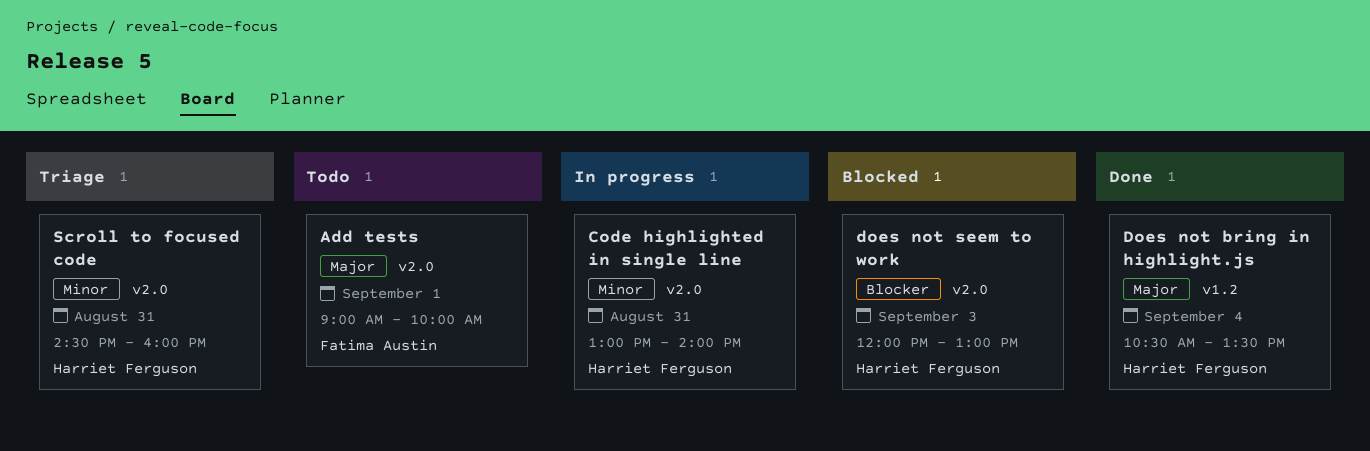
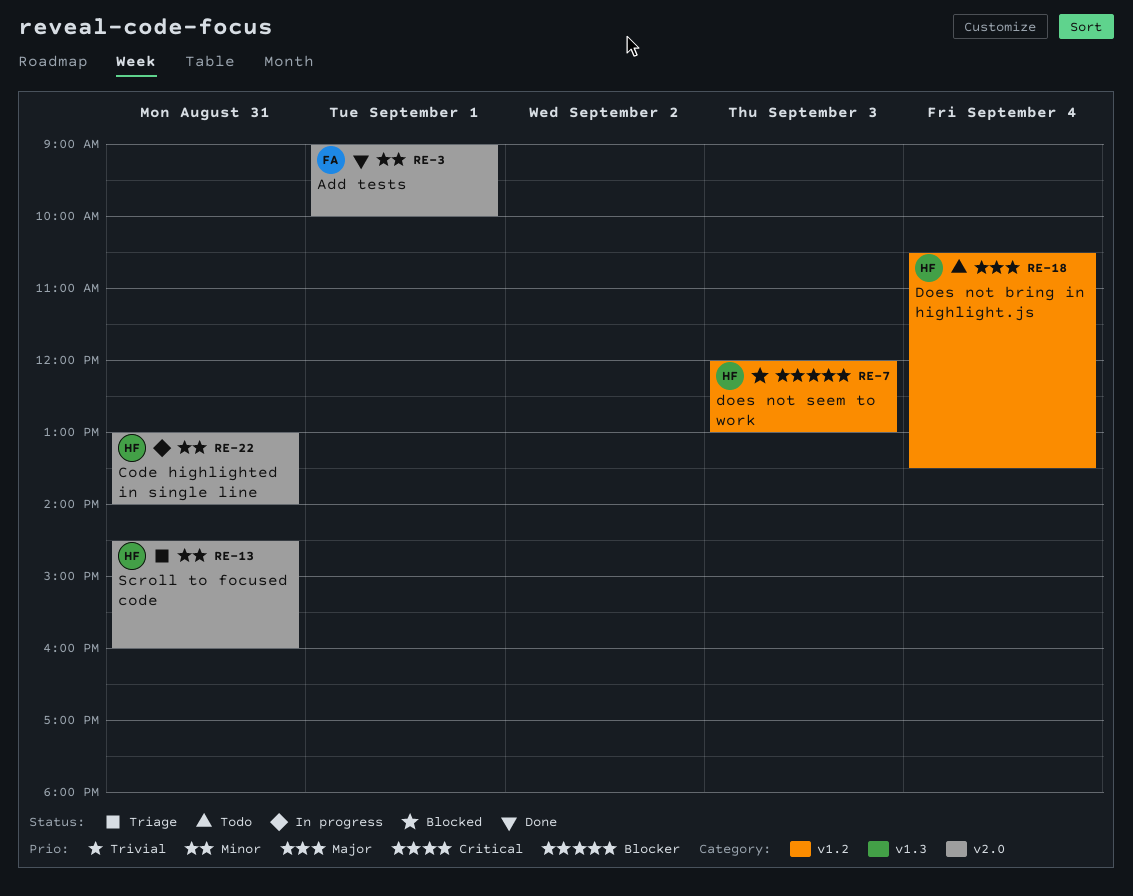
Add tests, status: Todo -> Done
Add tests, priority: Major -> Minor
Does not bring in highlight.js, status: Done -> Todo
does not seem to work, label: v2.0 -> v1.2

